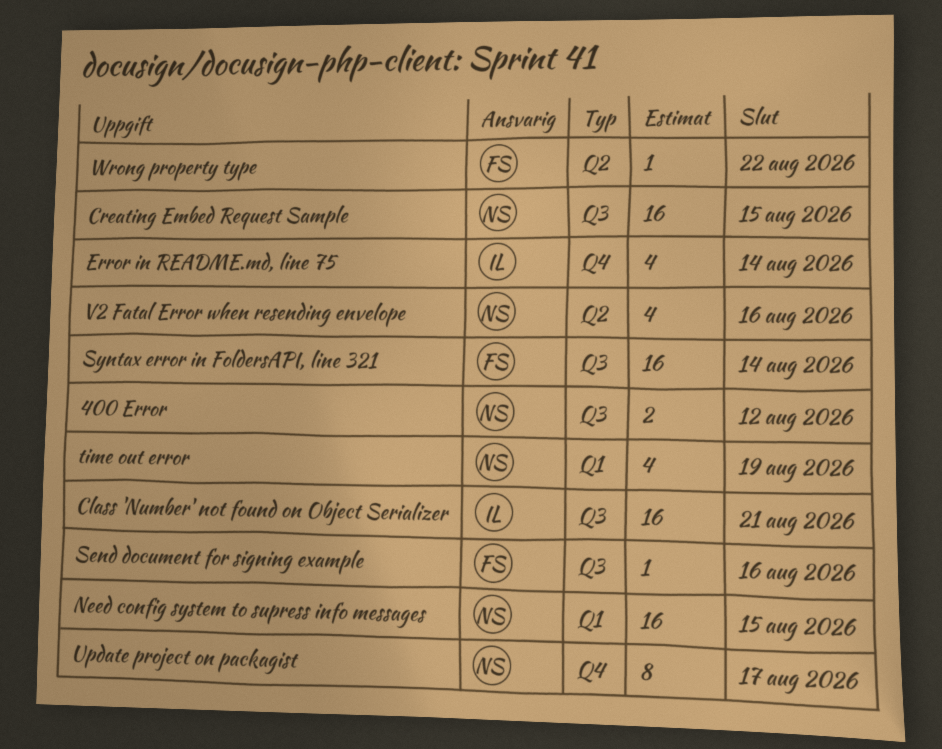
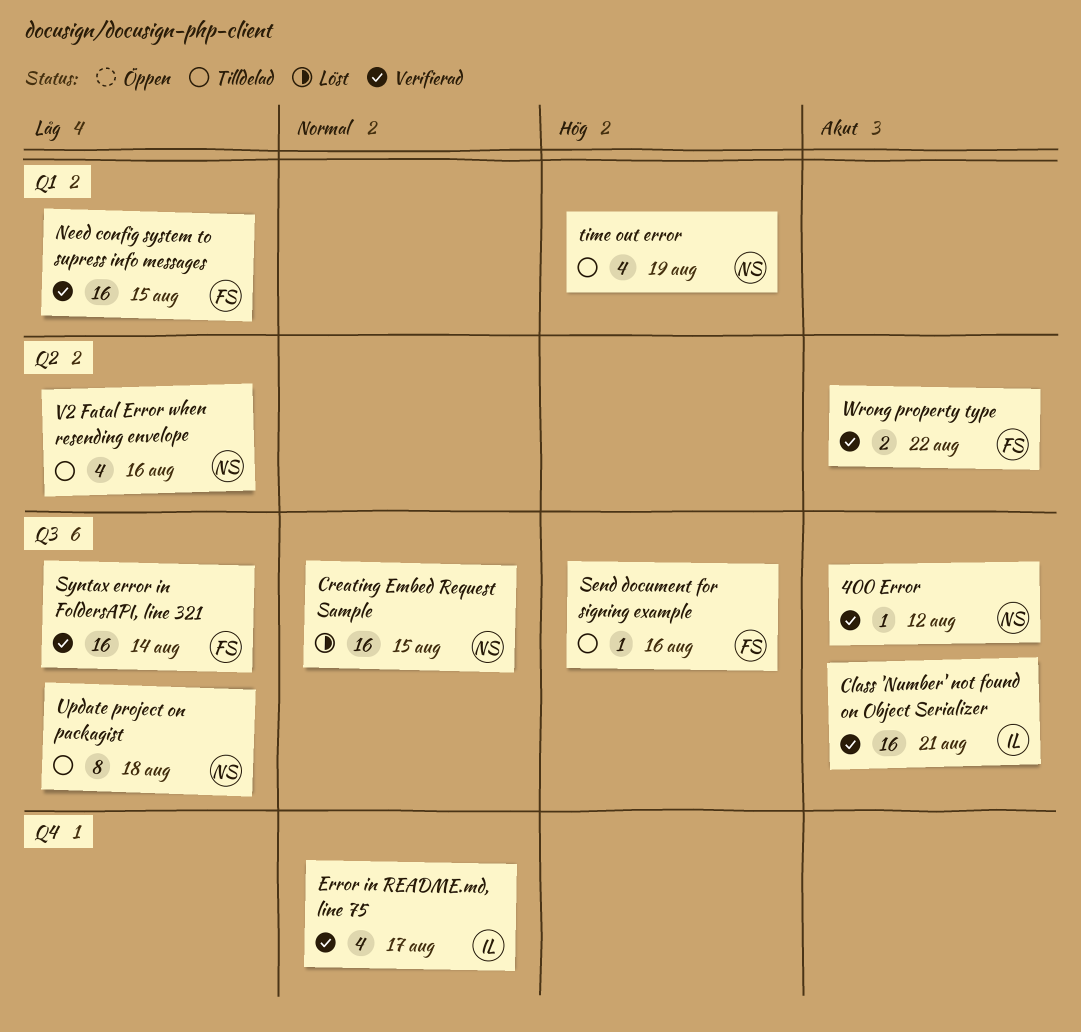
400 Error, estimate: 2 -> 1
Error in README.md, line 75, due: Aug 14 -> Aug 17
Need config system to supress info messages, owner: NS -> FS
Update project on packagist, label: Q4 -> Q3
Update project on packagist, due: Aug 17 -> Aug 18
Wrong property type, estimate: 1 -> 2

